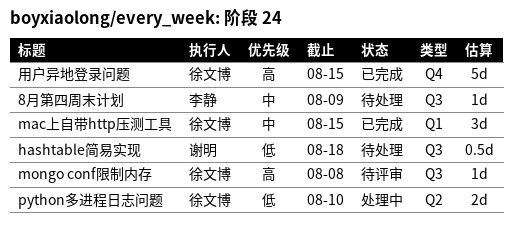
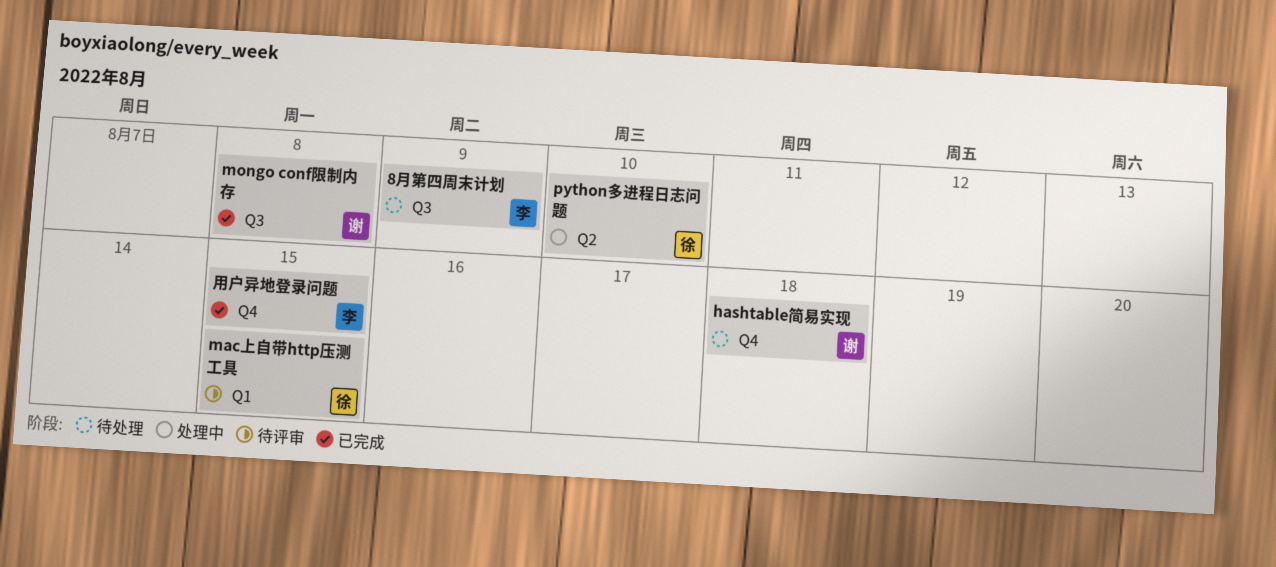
hashtable简易实现, label: Q3 -> Q4
mac上自带http压测工具, status: 已完成 -> 待评审
mongo conf限制内存, status: 待评审 -> 已完成
mongo conf限制内存, owner: 徐文博 -> 谢明
用户异地登录问题, owner: 徐文博 -> 李静

